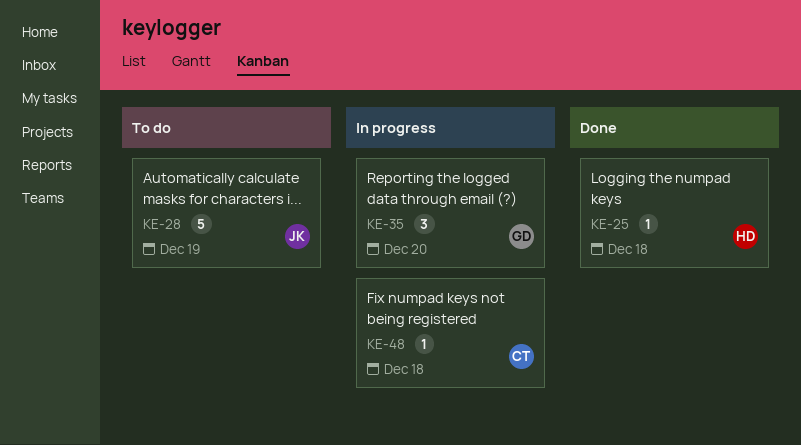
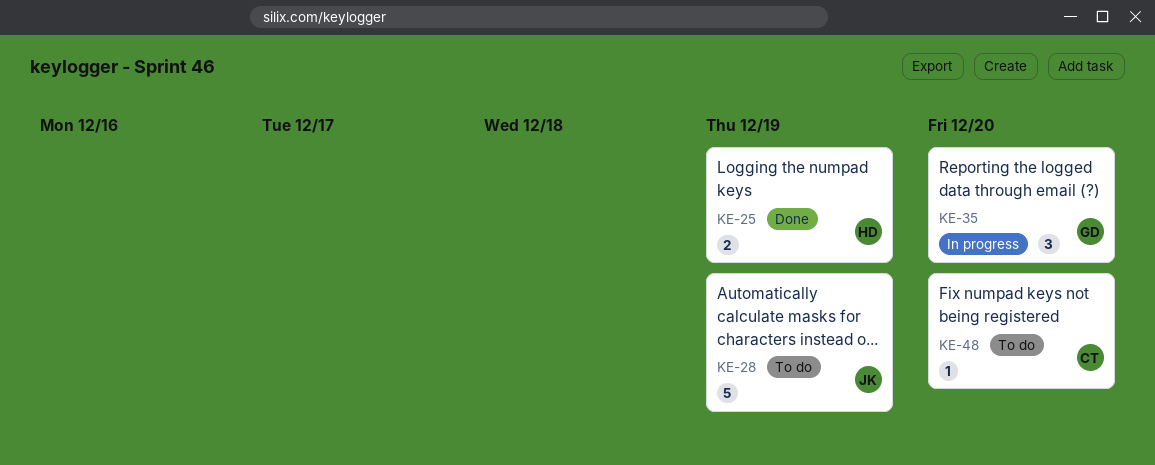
KE-25, estimate: 1 -> 2
KE-25, due: Dec 18 -> Dec 19
KE-48, status: In progress -> To do
KE-48, due: Dec 18 -> Dec 20

